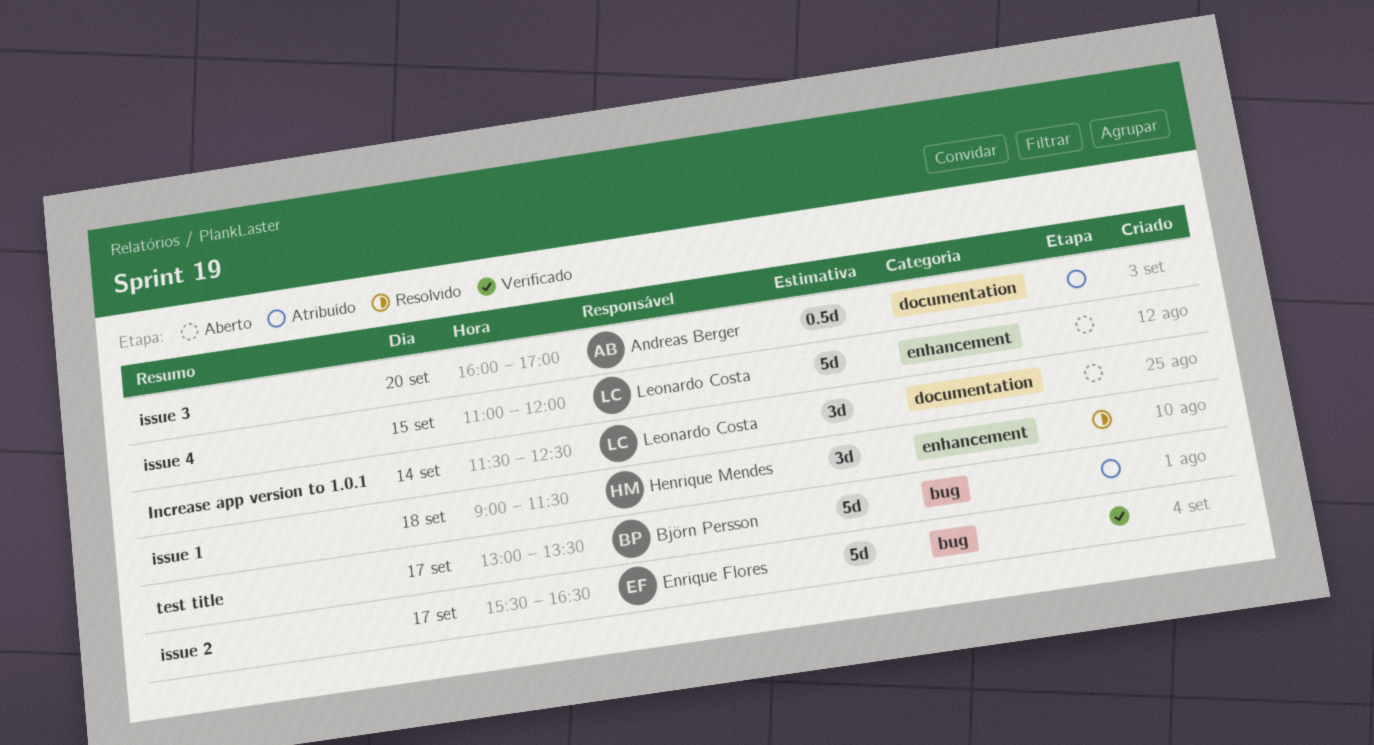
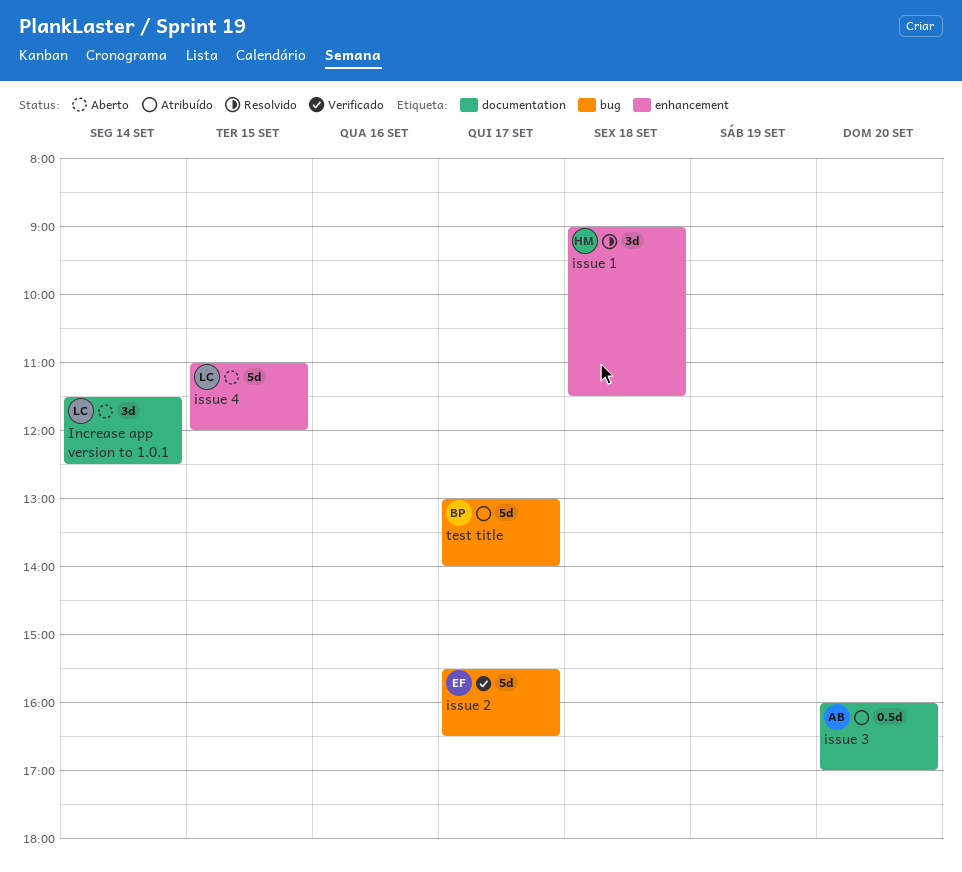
test title, ends: 13:30 -> 14:00

